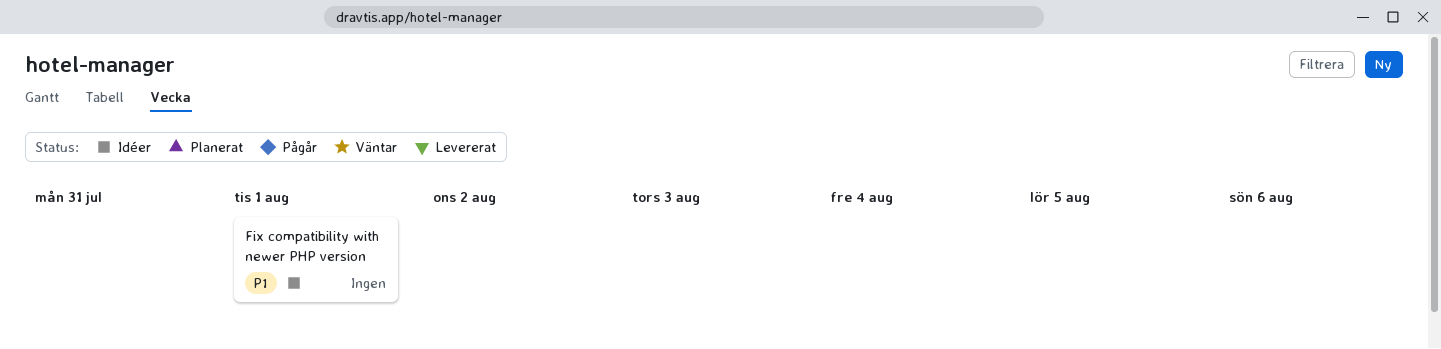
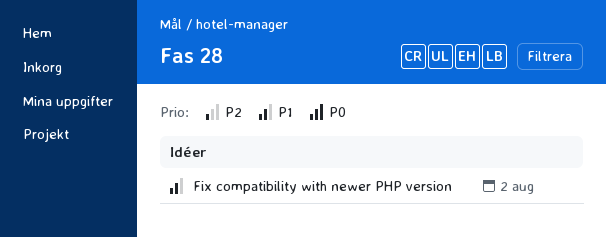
Fix compatibility with newer PHP version, due: Aug 1 -> Aug 2

